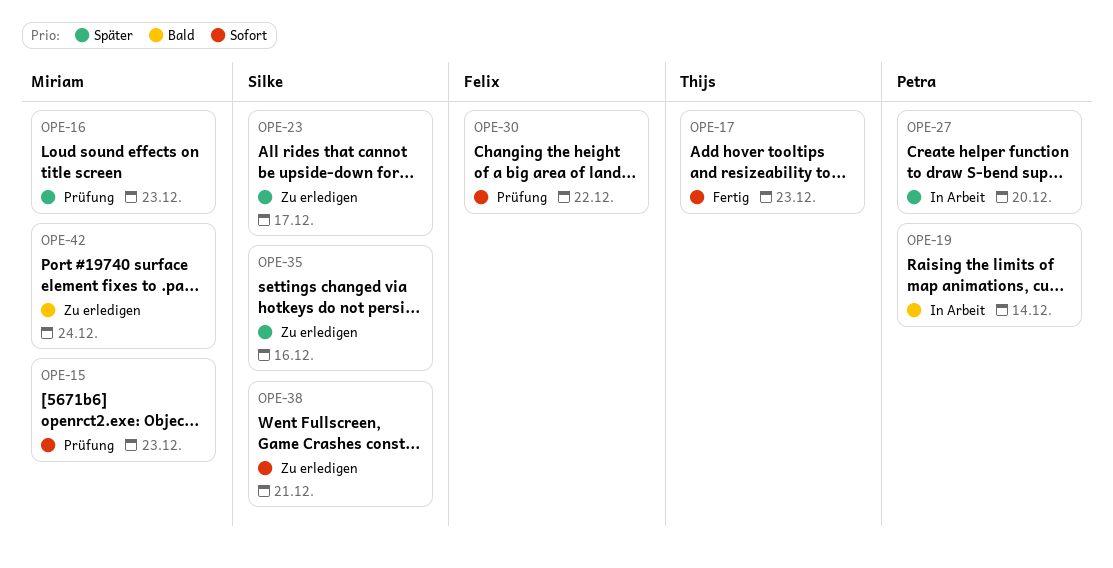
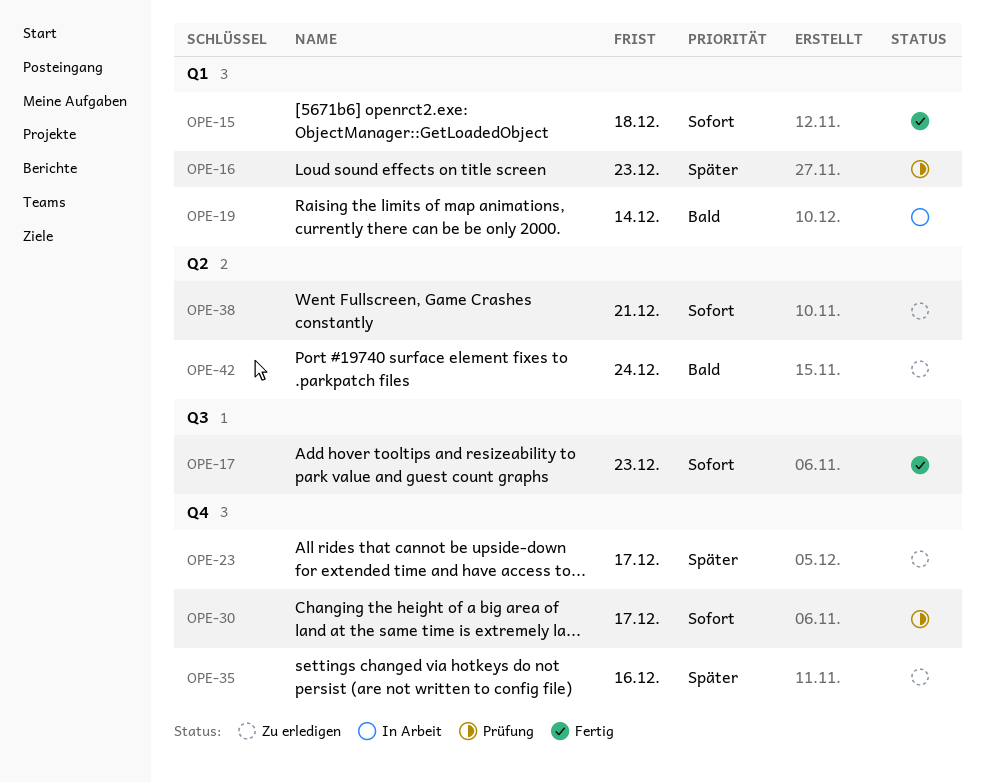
OPE-15, status: Prüfung -> Fertig
OPE-15, due: Dec 23 -> Dec 18
OPE-27: present -> none
OPE-30, due: Dec 22 -> Dec 17

